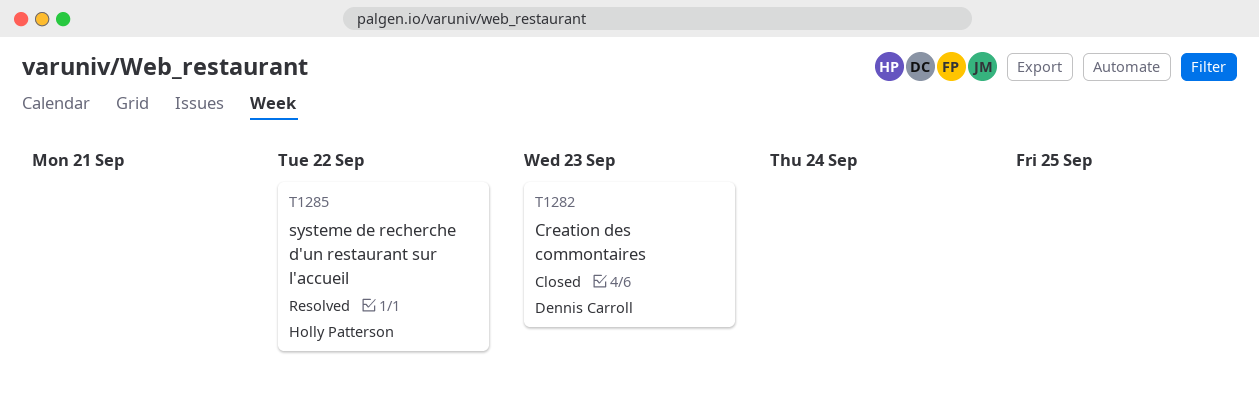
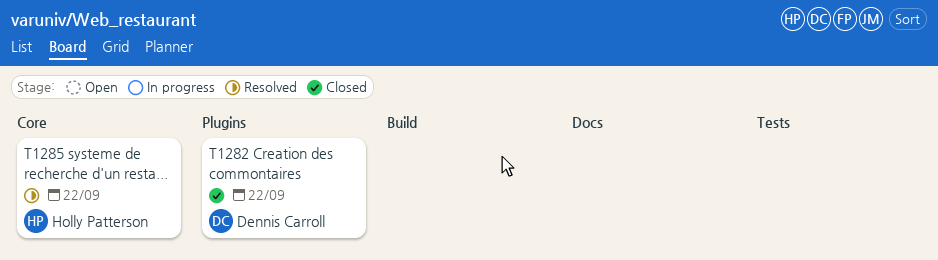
T1282, due: Sep 23 -> Sep 22

